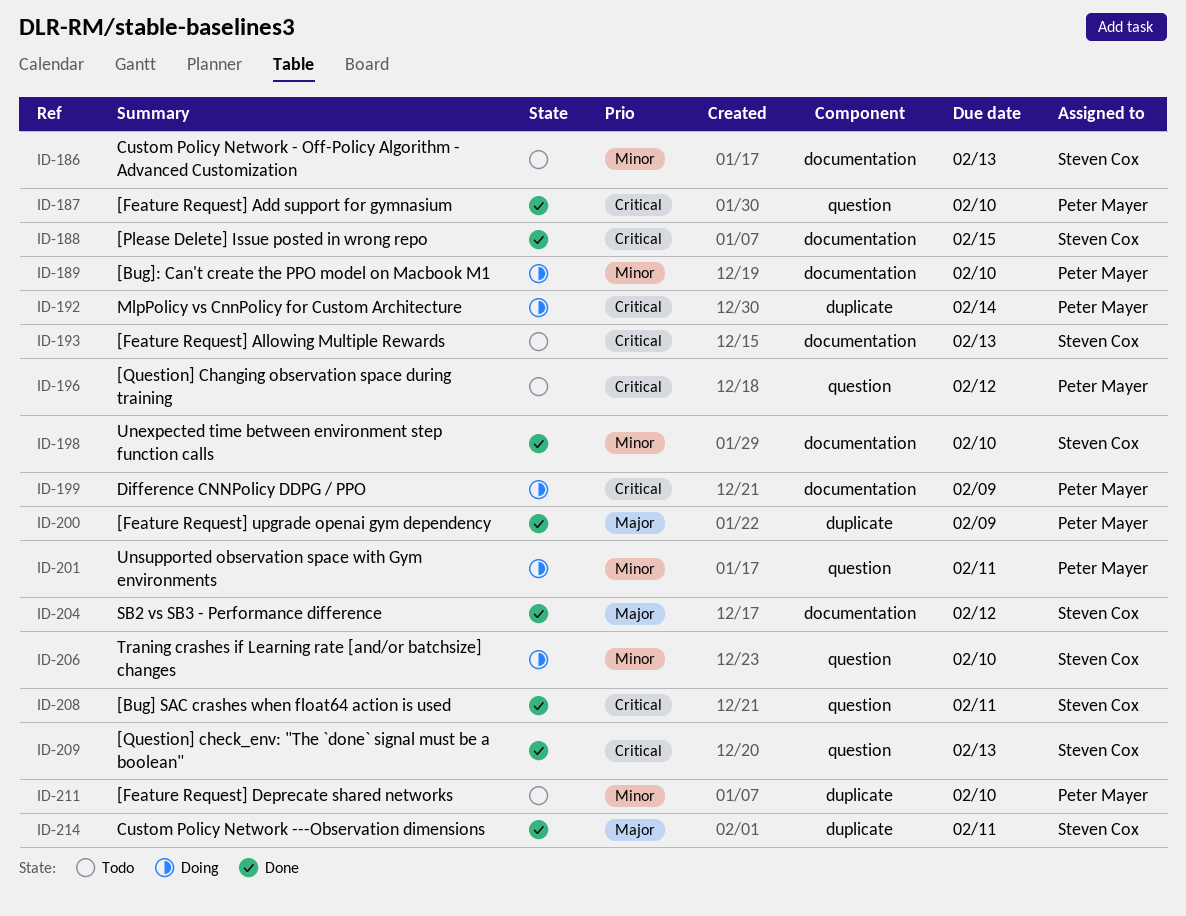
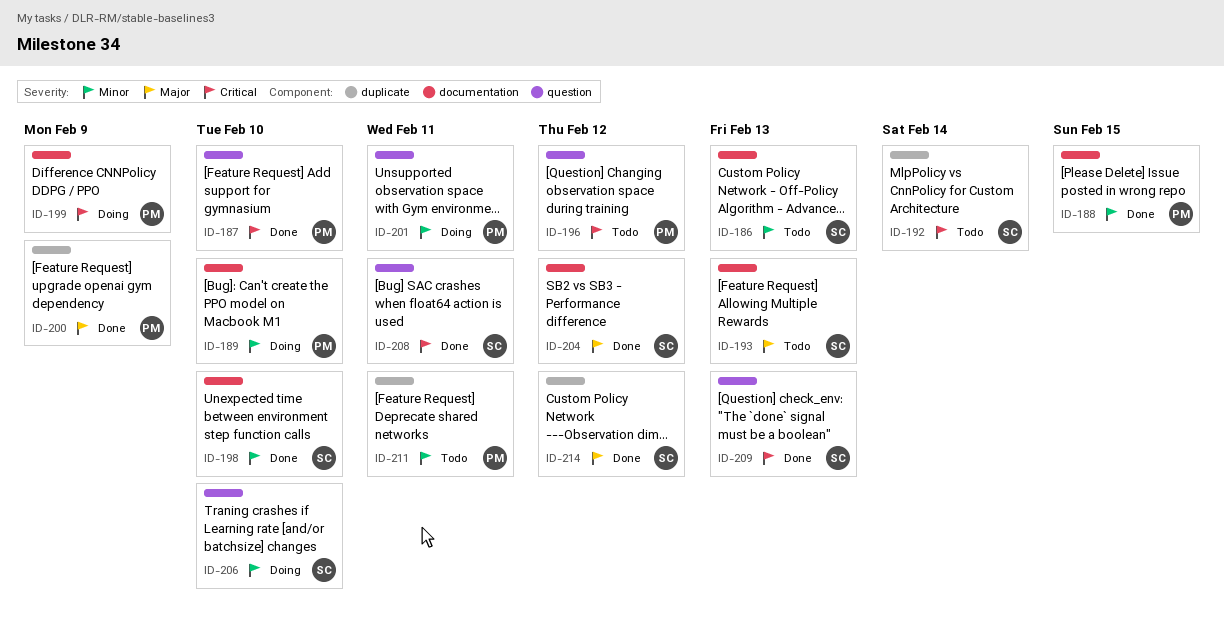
ID-188, owner: Steven Cox -> Peter Mayer
ID-188, priority: Critical -> Minor
ID-192, status: Doing -> Todo
ID-192, owner: Peter Mayer -> Steven Cox
ID-193, priority: Critical -> Major
ID-211, due: Feb 10 -> Feb 11
ID-214, due: Feb 11 -> Feb 12

